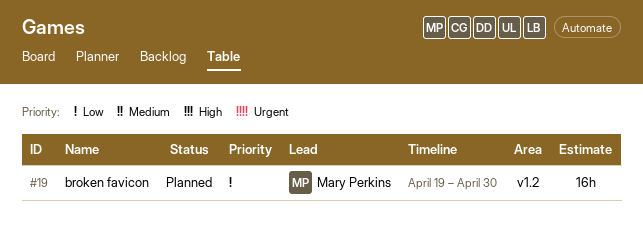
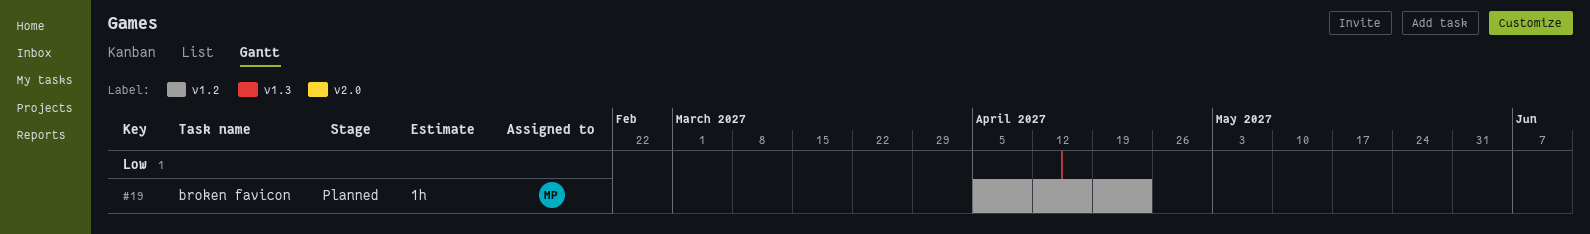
#19, estimate: 16h -> 1h
#19, start: Apr 19 -> Apr 5
#19, due: Apr 30 -> Apr 23

